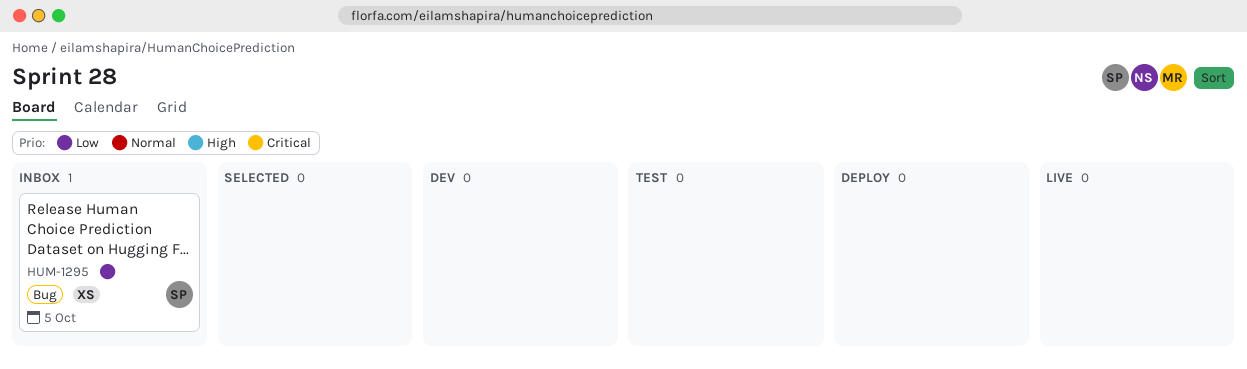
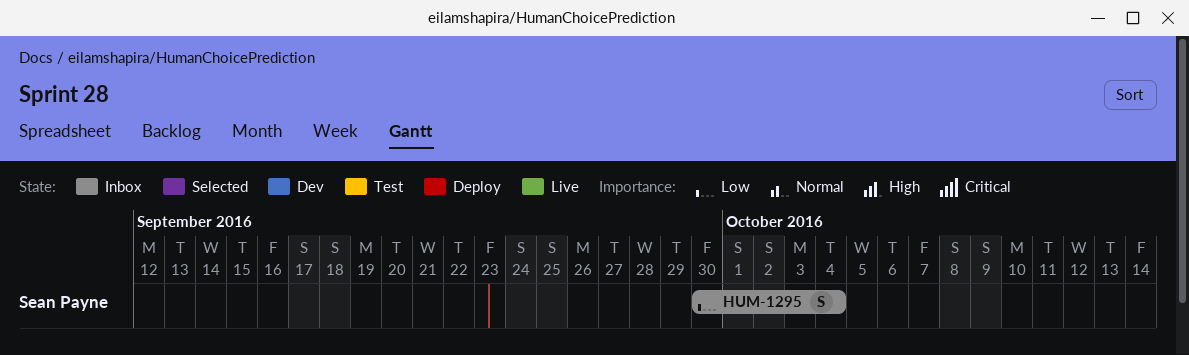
HUM-1295, estimate: XS -> S
HUM-1295, due: Oct 5 -> Oct 4

